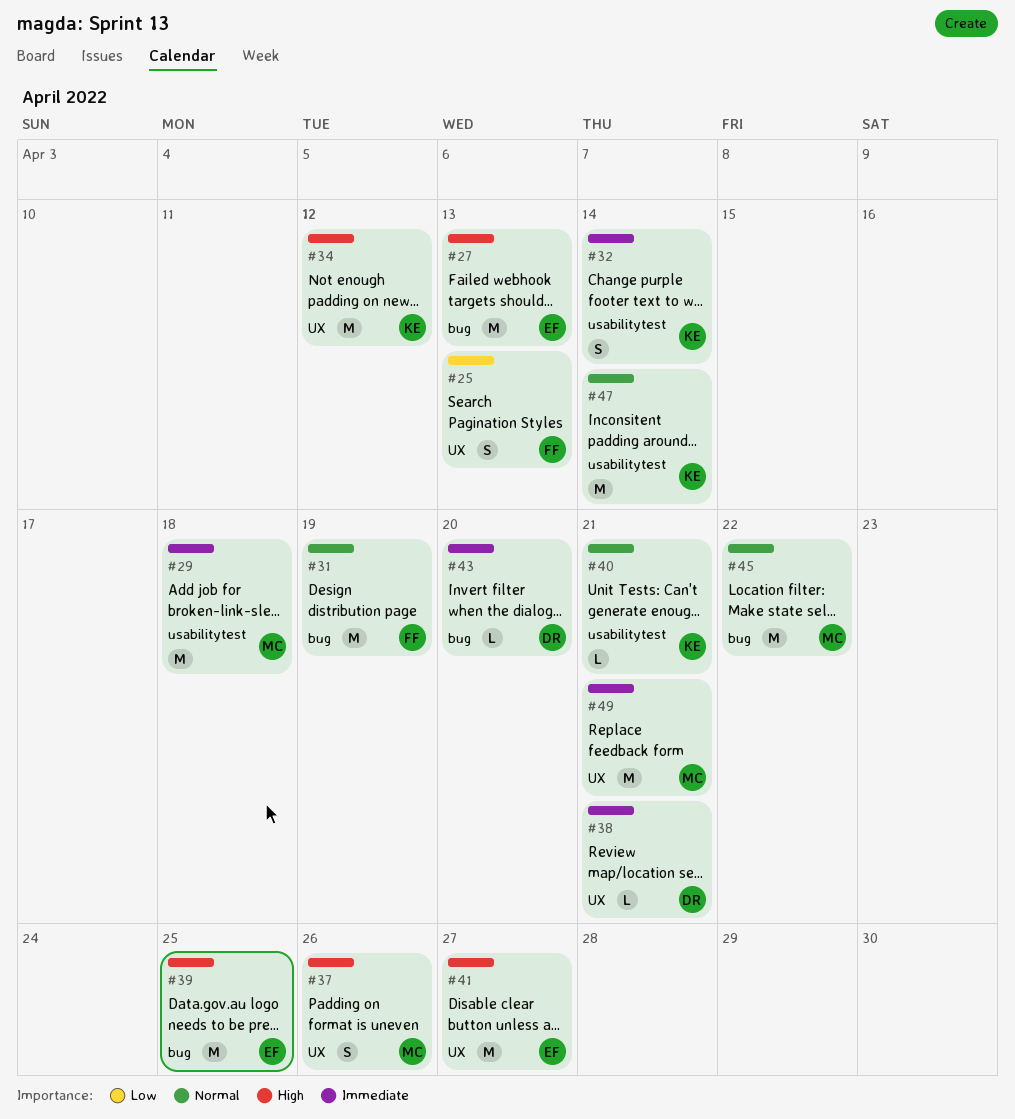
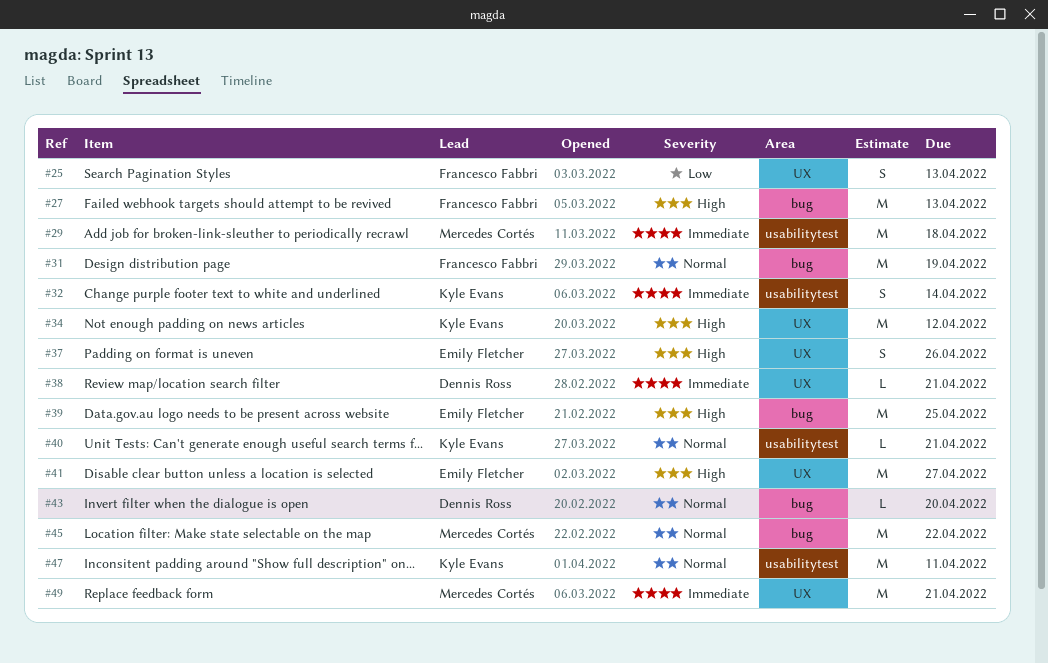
#27, owner: Emily Fletcher -> Francesco Fabbri
#37, owner: Mercedes Cortés -> Emily Fletcher
#43, priority: Immediate -> Normal
#47, due: Apr 14 -> Apr 11

